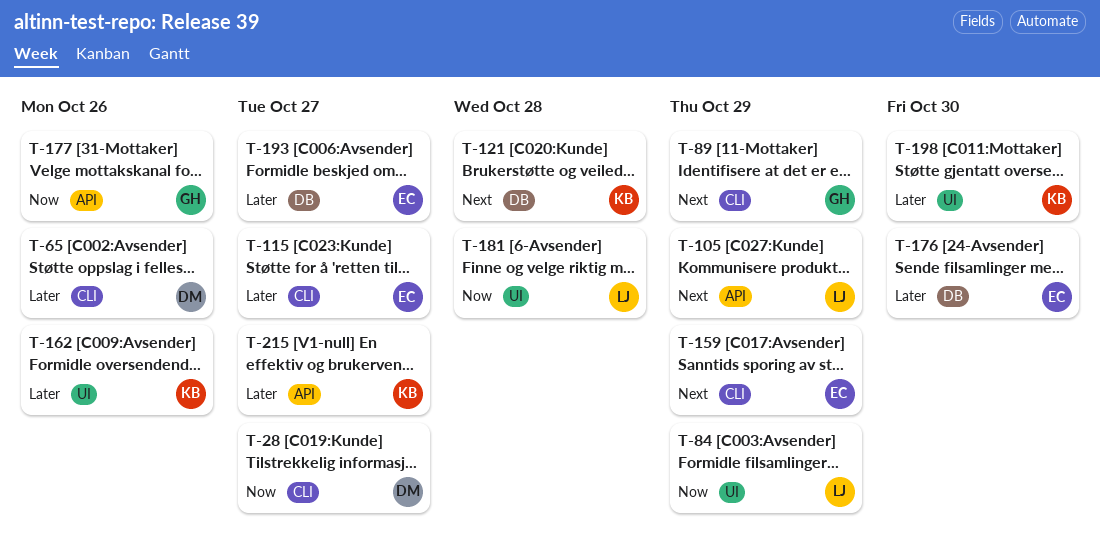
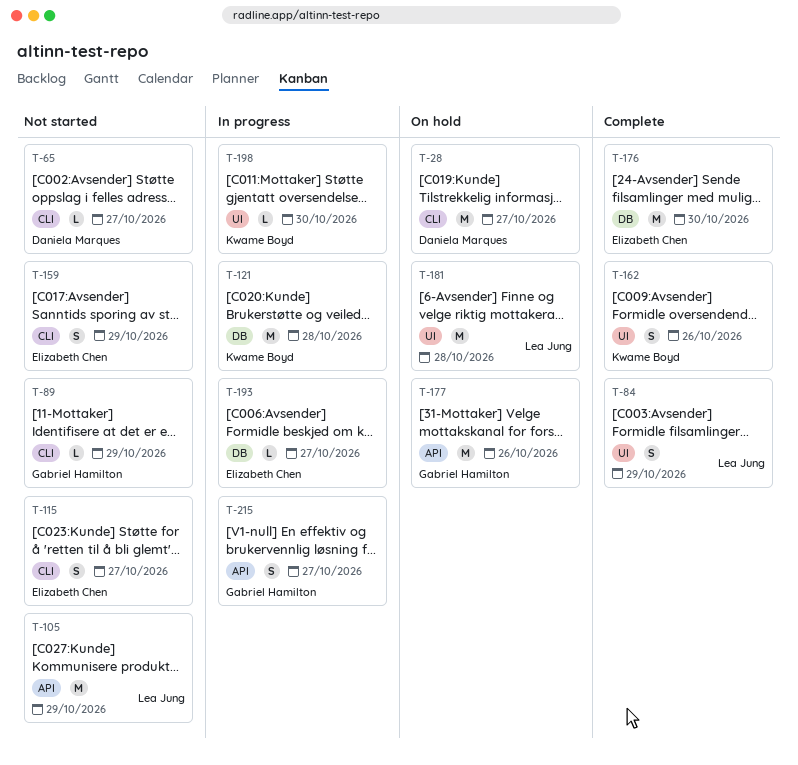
T-65, due: Oct 26 -> Oct 27
T-215, owner: Kwame Boyd -> Gabriel Hamilton

